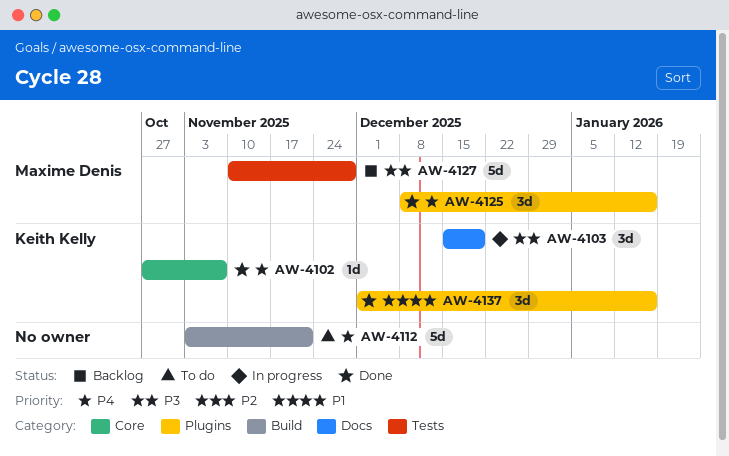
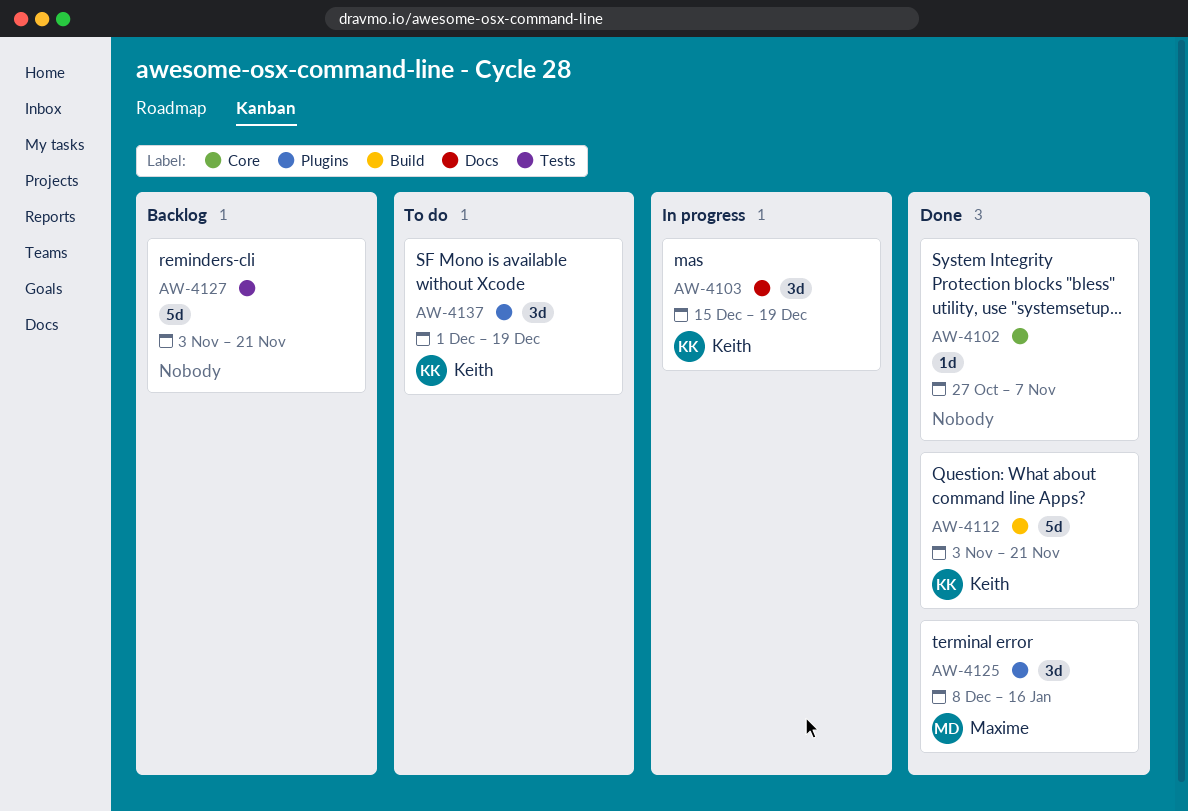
AW-4102, owner: Keith Kelly -> none
AW-4112, status: To do -> Done
AW-4112, owner: none -> Keith Kelly
AW-4127, owner: Maxime Denis -> none
AW-4127, start: Nov 10 -> Nov 3
AW-4127, due: Nov 28 -> Nov 21
AW-4137, status: Done -> To do
AW-4137, due: Jan 16 -> Dec 19

